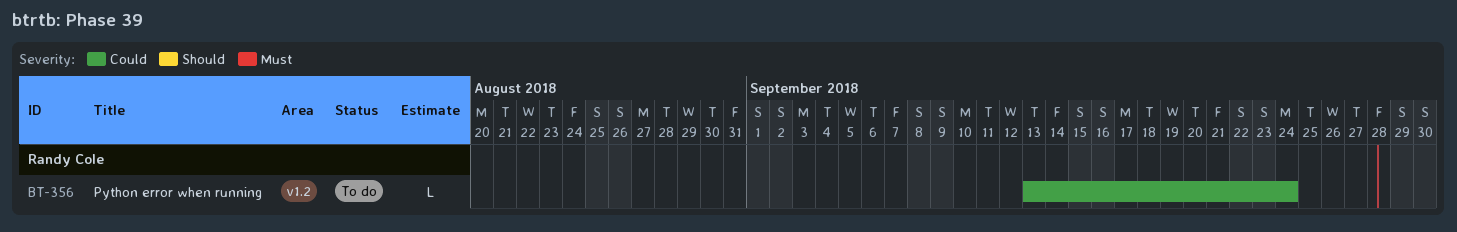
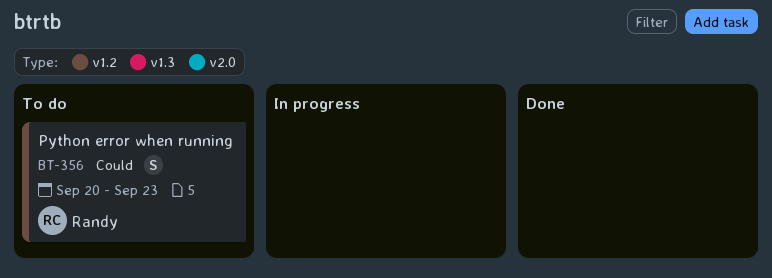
BT-356, estimate: L -> S
BT-356, start: Sep 13 -> Sep 20
BT-356, due: Sep 24 -> Sep 23

